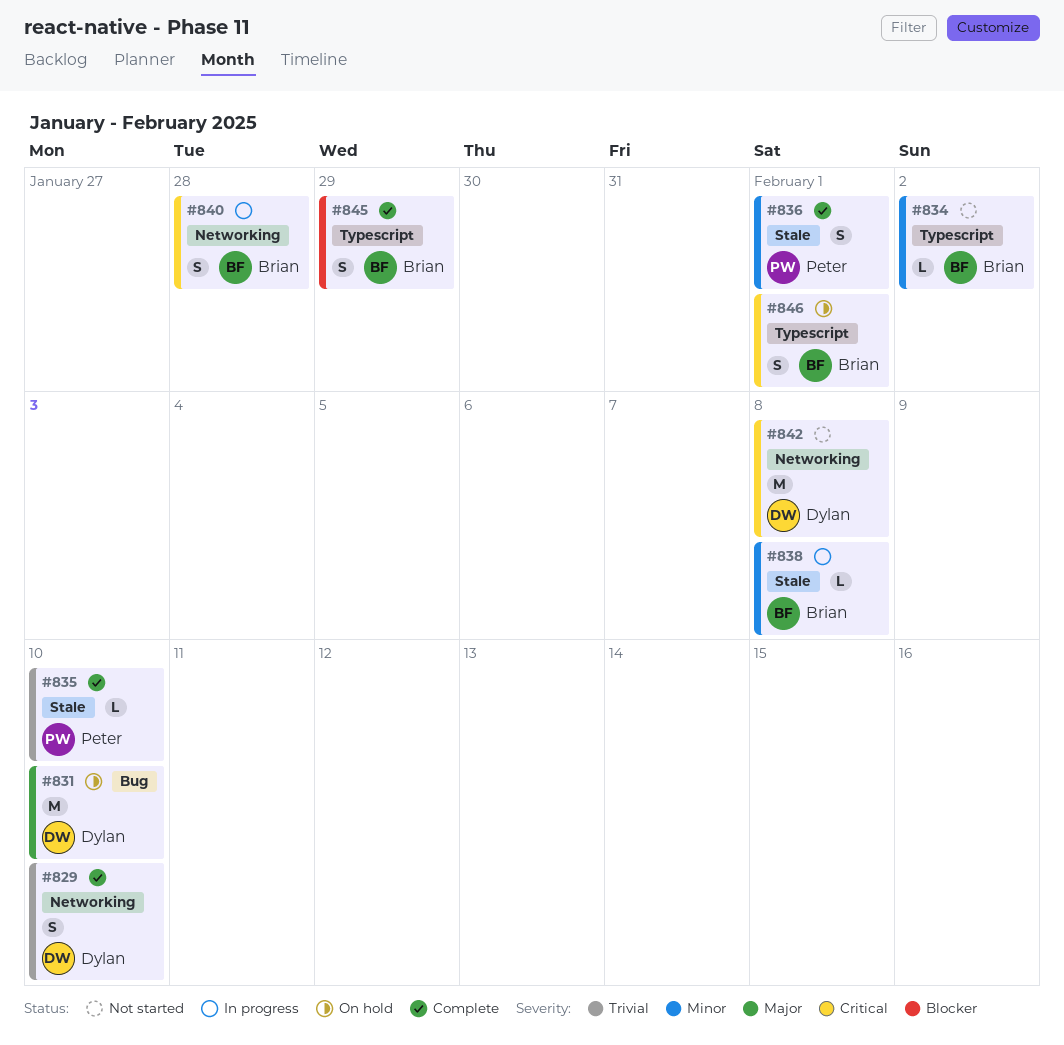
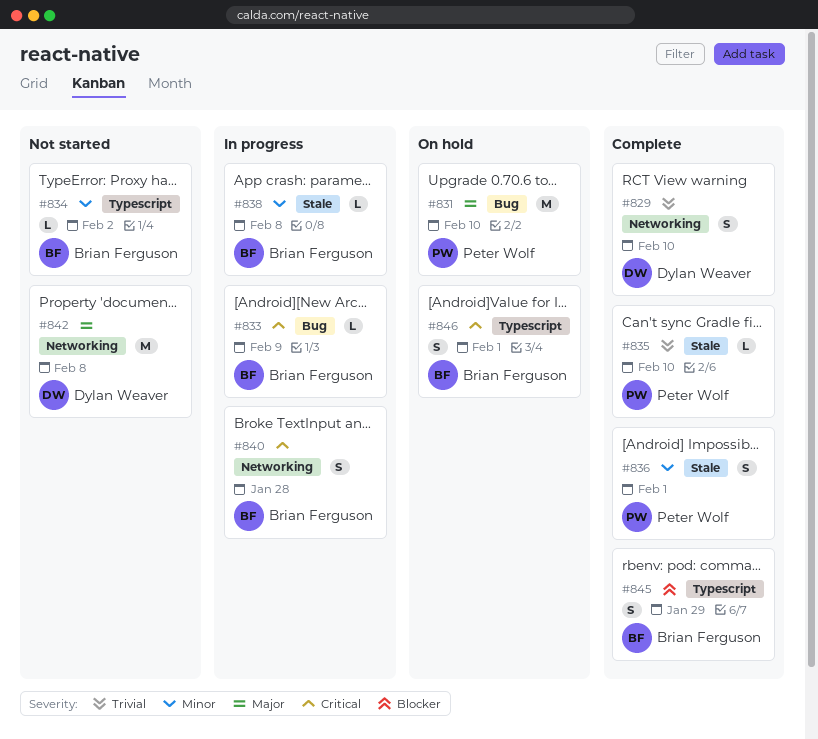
#831, owner: Dylan Weaver -> Peter Wolf
#833: none -> present
#842, priority: Critical -> Major

